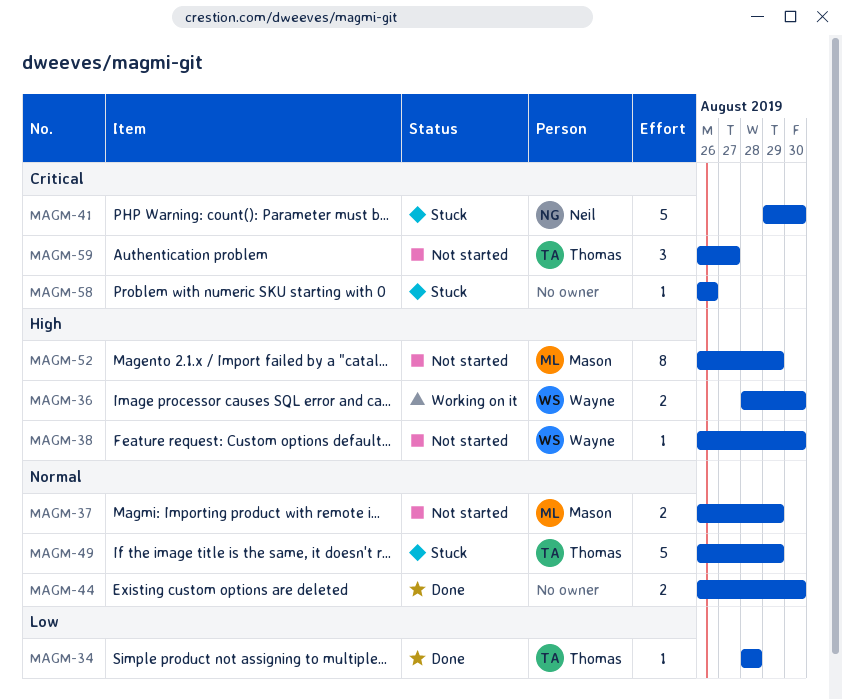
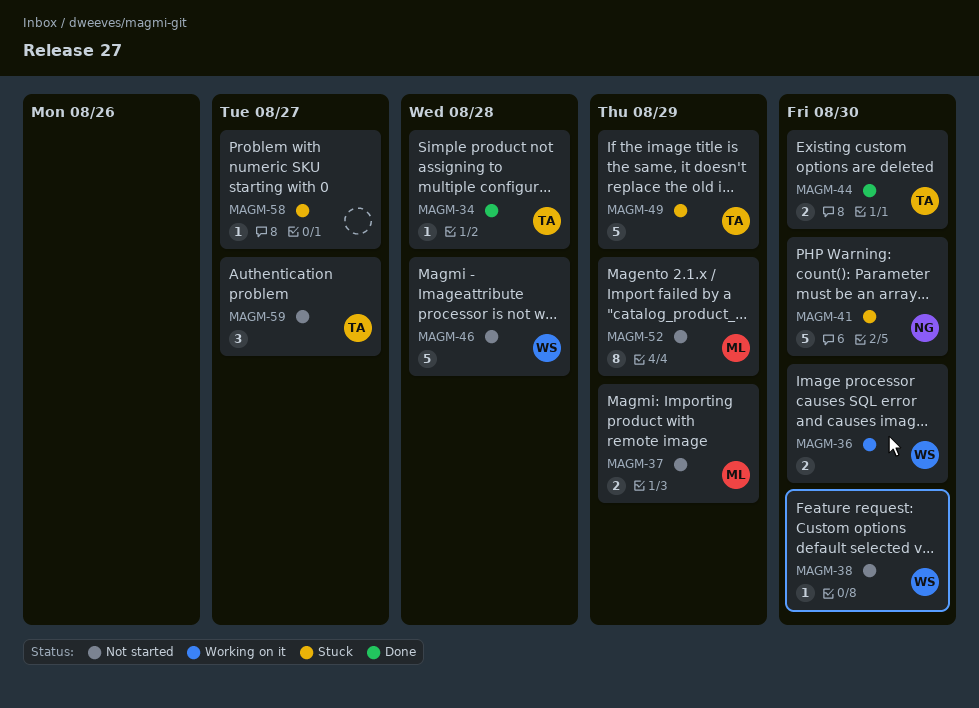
MAGM-44, owner: none -> Thomas
MAGM-46: none -> present
MAGM-58, due: Aug 26 -> Aug 27

